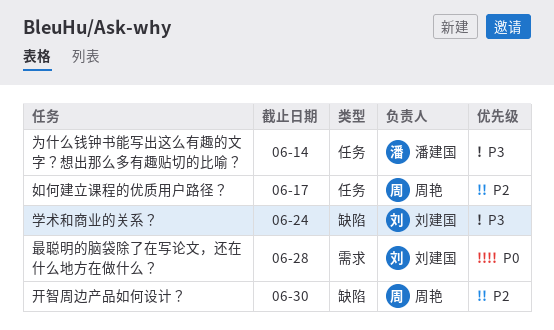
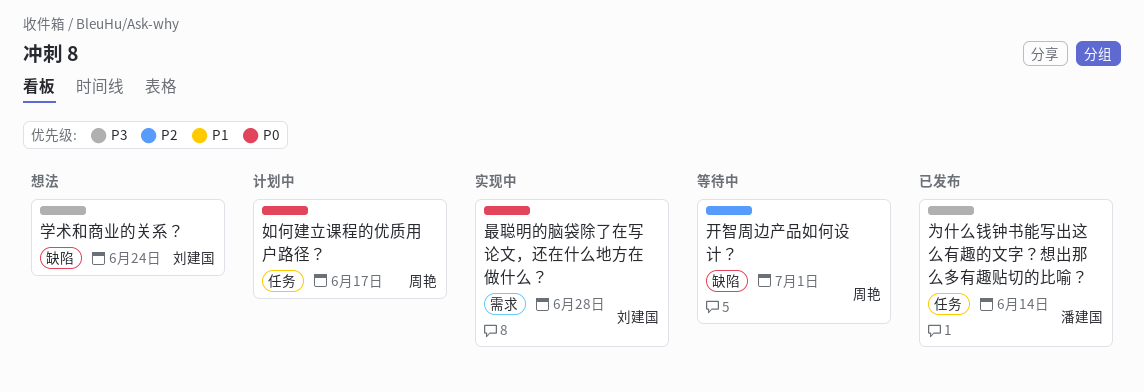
如何建立课程的优质用户路径？, priority: P2 -> P0
开智周边产品如何设计？, due: Jun 30 -> Jul 1

